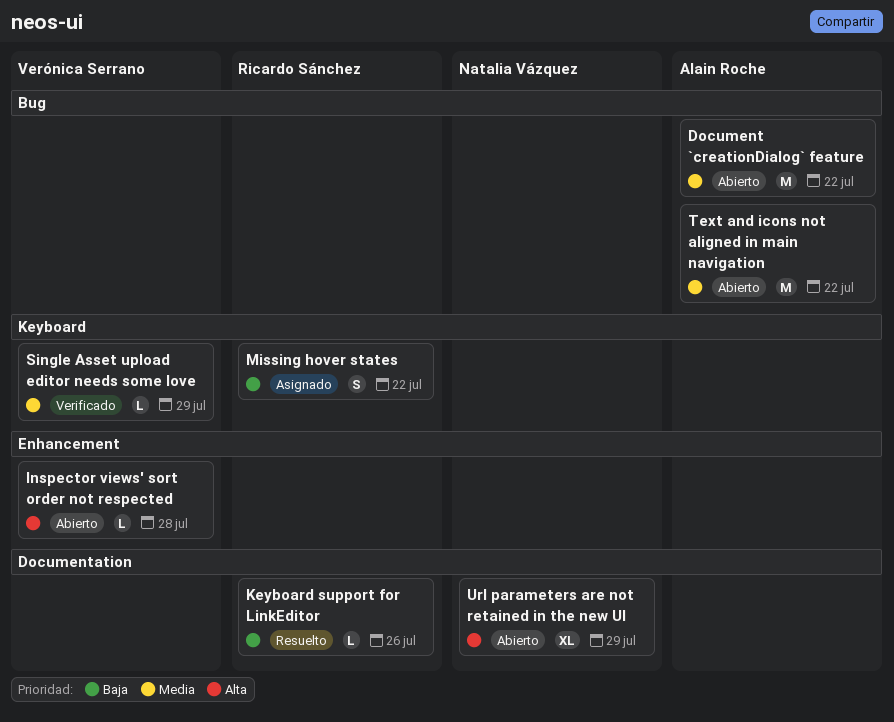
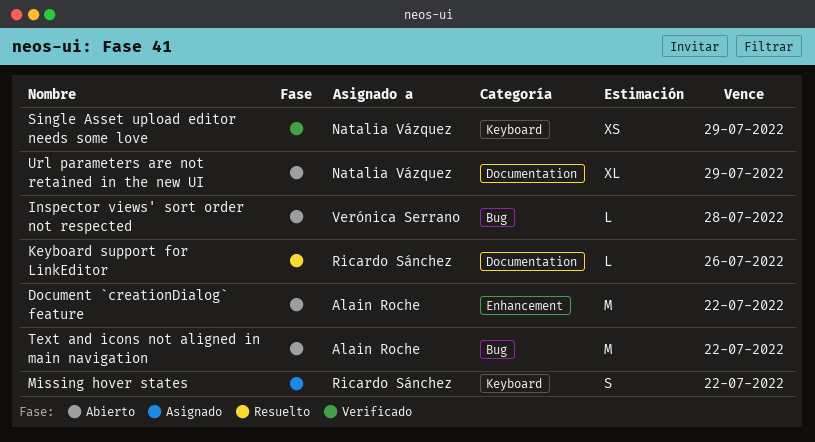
Document `creationDialog` feature, label: Bug -> Enhancement
Inspector views' sort order not respected, label: Enhancement -> Bug
Single Asset upload editor needs some love, owner: Verónica Serrano -> Natalia Vázquez
Single Asset upload editor needs some love, estimate: L -> XS

